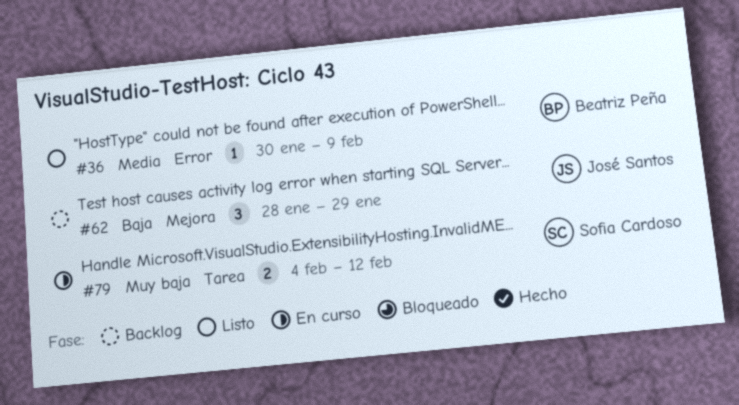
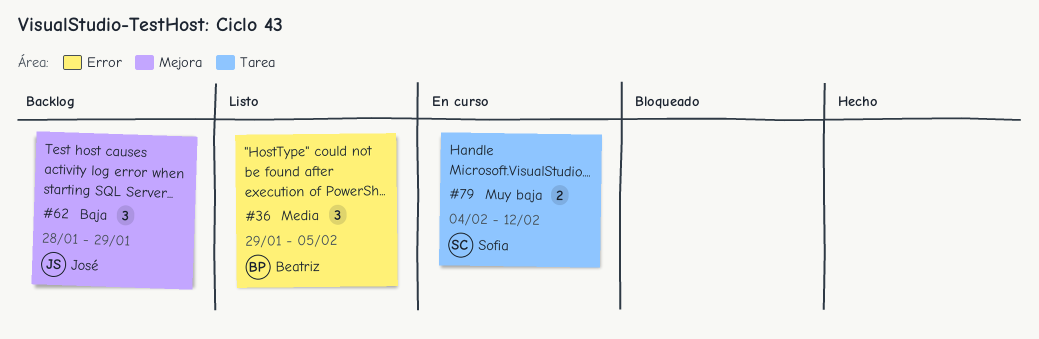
#36, estimate: 1 -> 3
#36, start: Jan 30 -> Jan 29
#36, due: Feb 9 -> Feb 5

